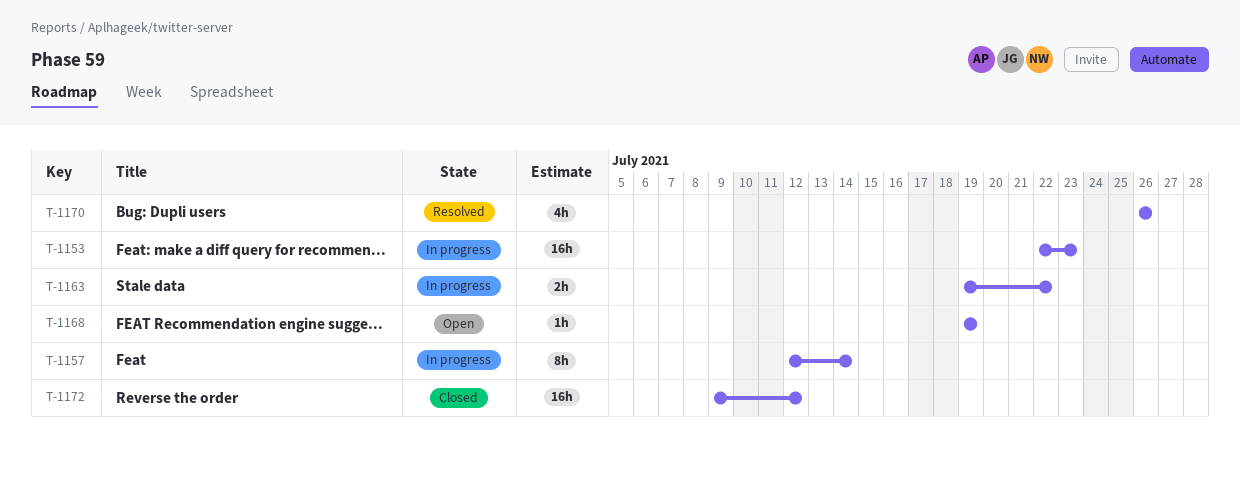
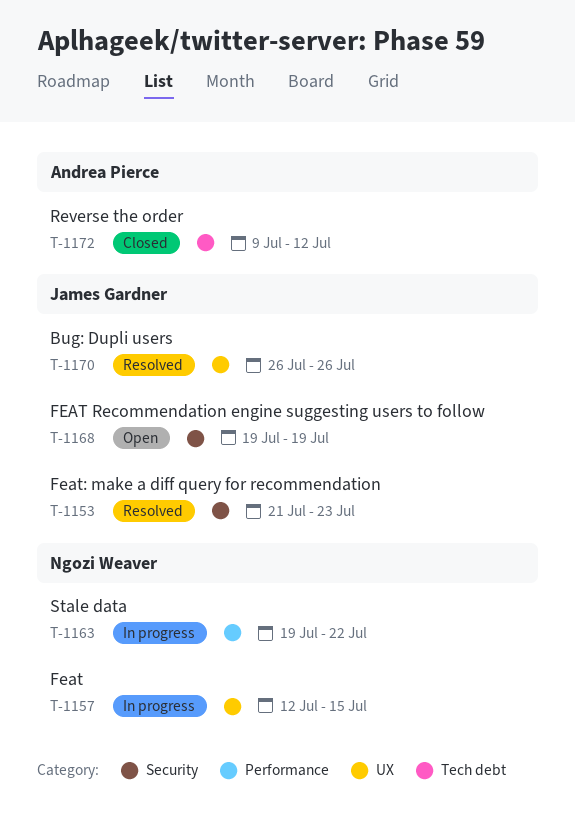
T-1153, status: In progress -> Resolved
T-1153, start: Jul 22 -> Jul 21
T-1157, due: Jul 14 -> Jul 15

